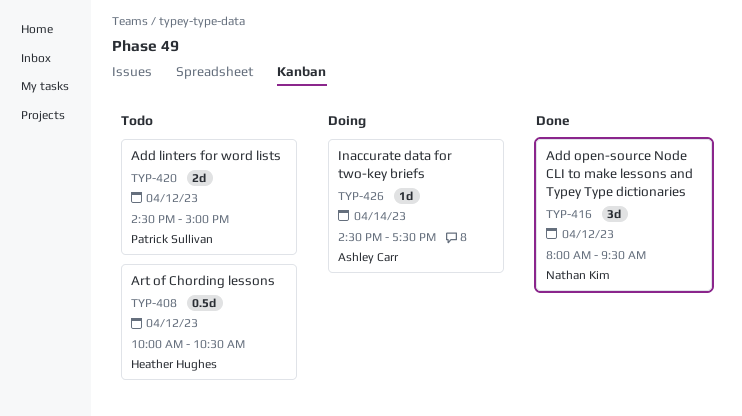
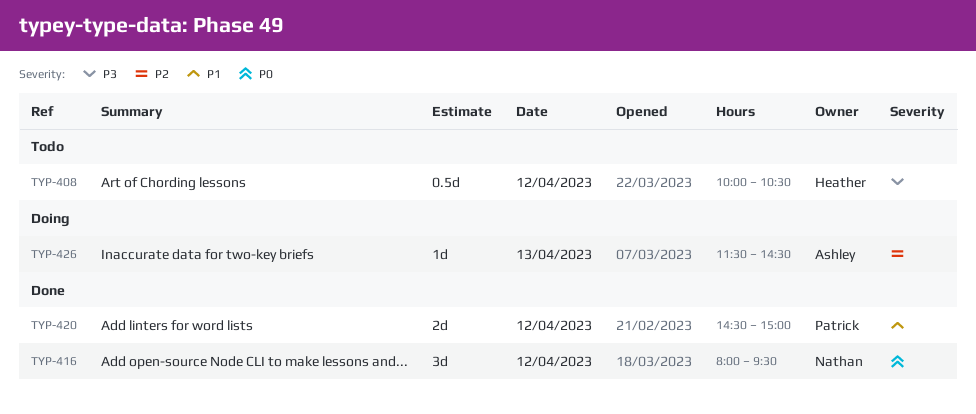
TYP-420, status: Todo -> Done
TYP-426, day: Apr 14 -> Apr 13
TYP-426, begins: 14:30 -> 11:30
TYP-426, ends: 17:30 -> 14:30

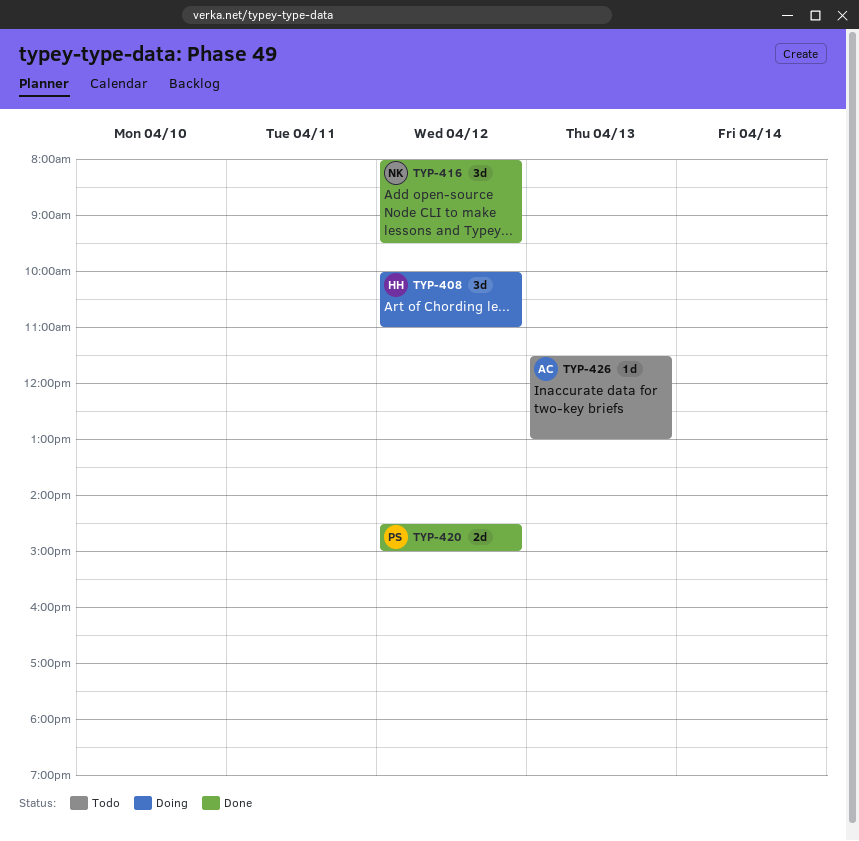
TYP-408, status: Todo -> Doing
TYP-408, estimate: 0.5d -> 3d
TYP-408, ends: 10:30 -> 11:00
TYP-426, status: Doing -> Todo
TYP-426, ends: 14:30 -> 13:00

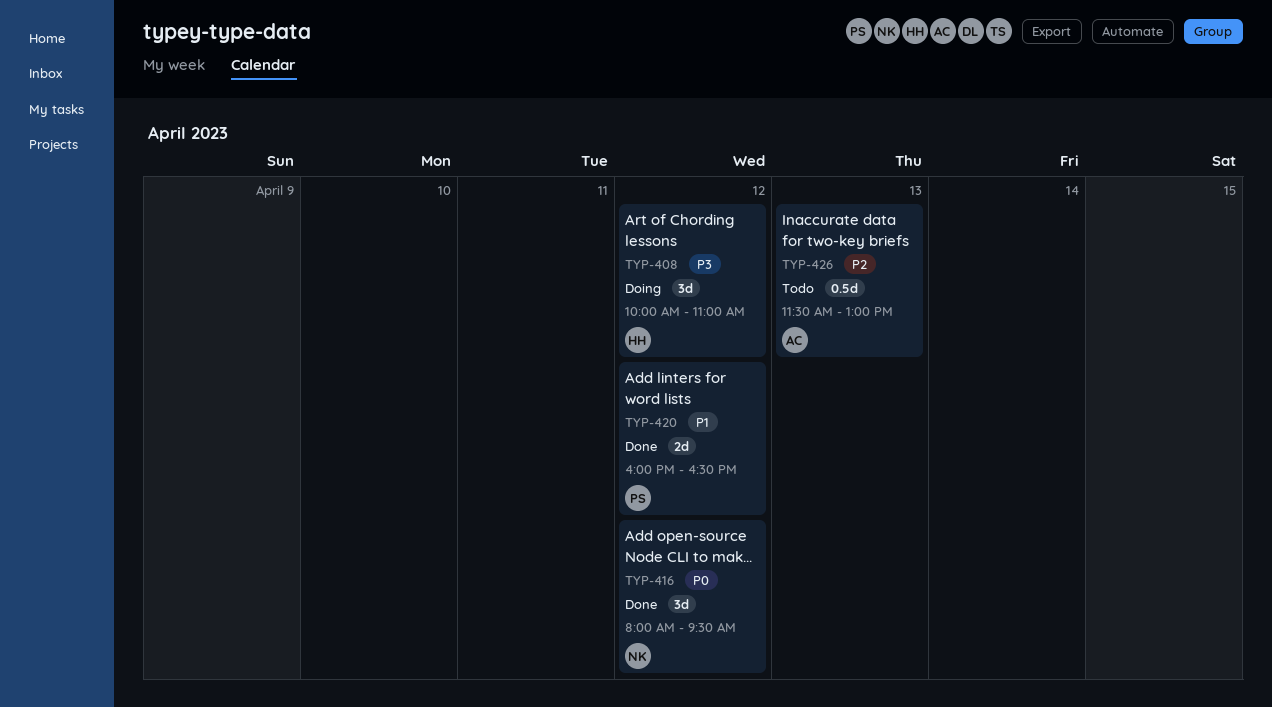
TYP-420, begins: 14:30 -> 16:00
TYP-420, ends: 15:00 -> 16:30
TYP-426, estimate: 1d -> 0.5d

